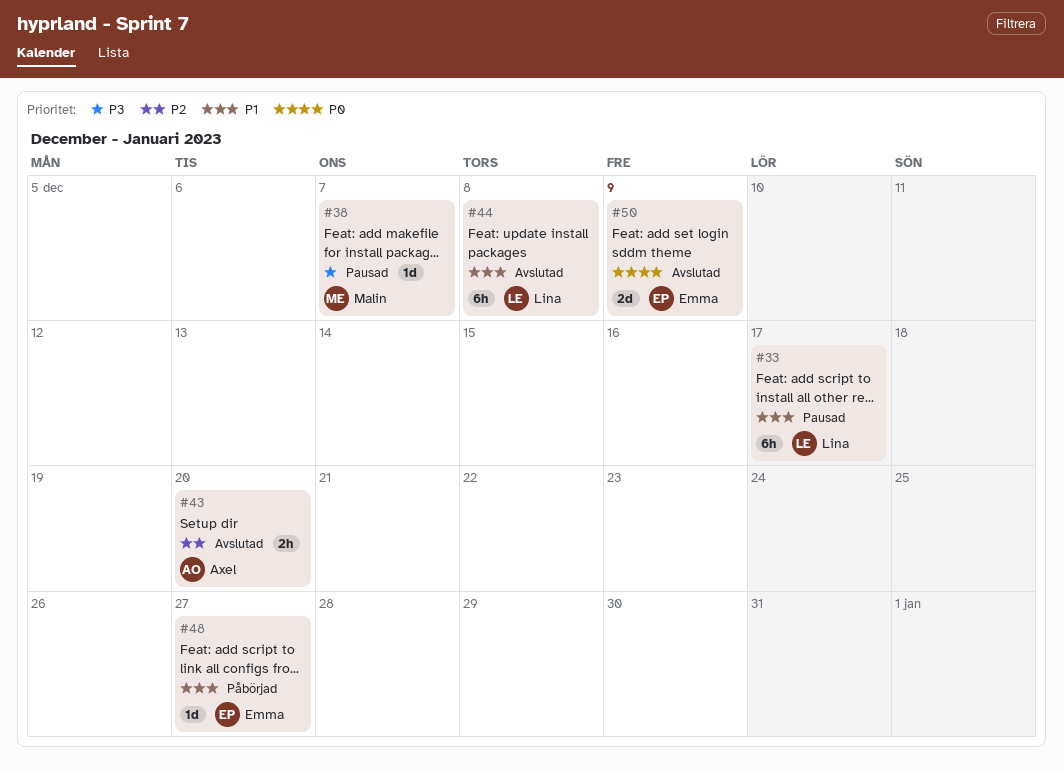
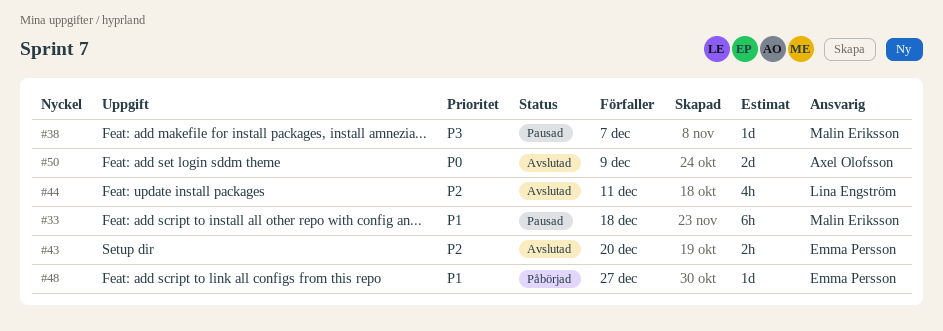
#33, owner: Lina Engström -> Malin Eriksson
#33, due: Dec 17 -> Dec 18
#43, owner: Axel Olofsson -> Emma Persson
#44, priority: P1 -> P2
#44, estimate: 6h -> 4h
#44, due: Dec 8 -> Dec 11
#50, owner: Emma Persson -> Axel Olofsson

